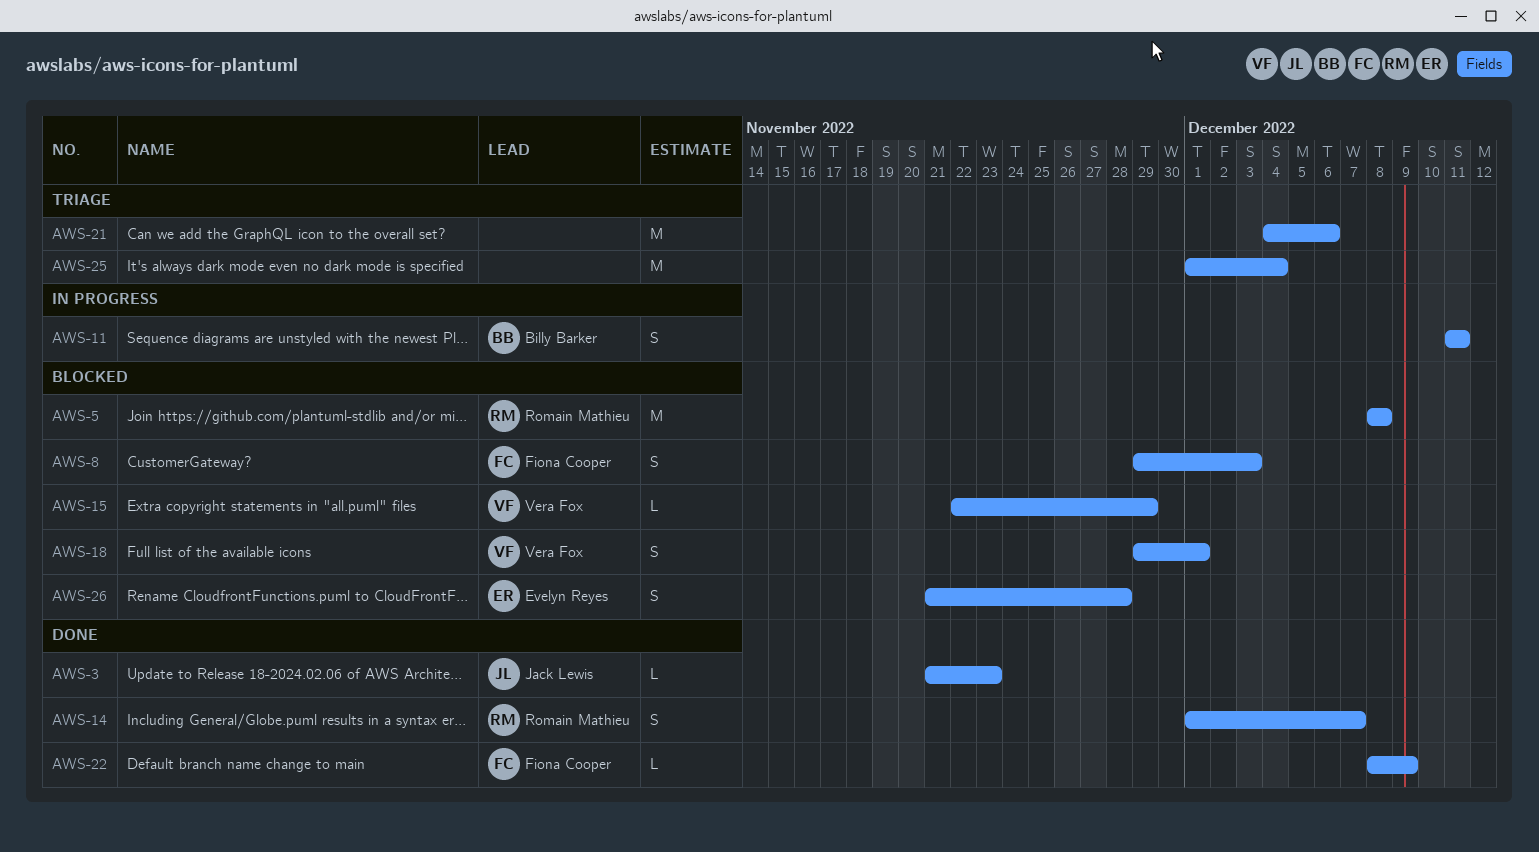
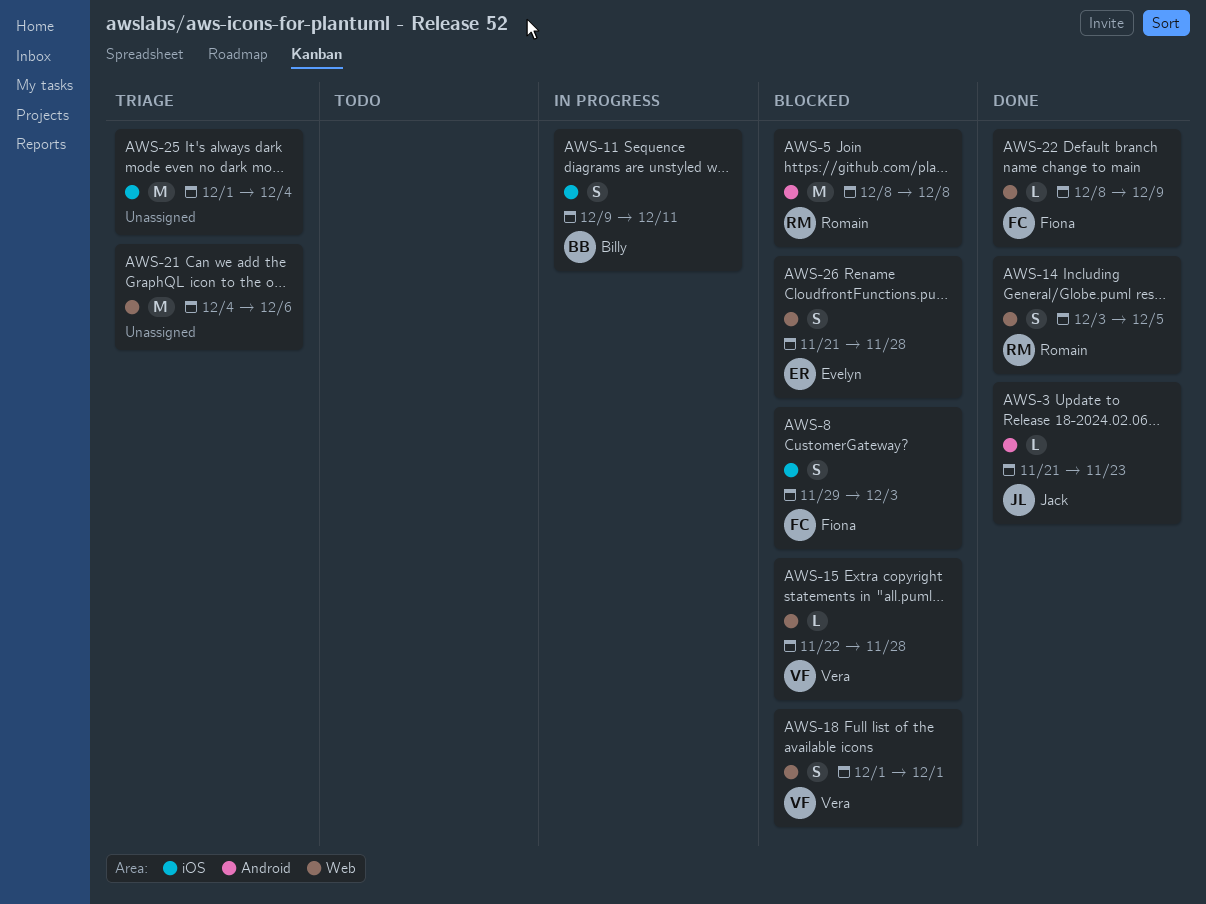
AWS-11, start: Dec 11 -> Dec 9
AWS-14, start: Dec 1 -> Dec 3
AWS-14, due: Dec 7 -> Dec 5
AWS-15, due: Nov 29 -> Nov 28
AWS-18, start: Nov 29 -> Dec 1

